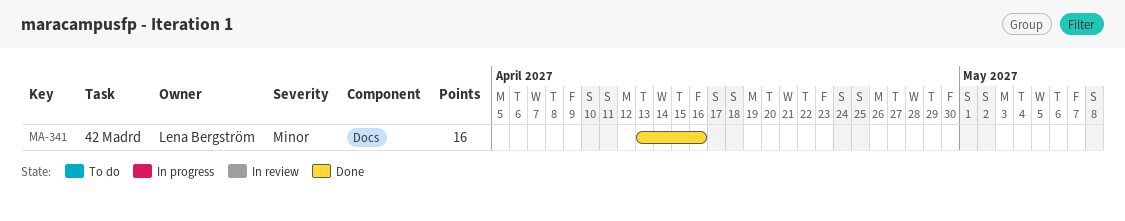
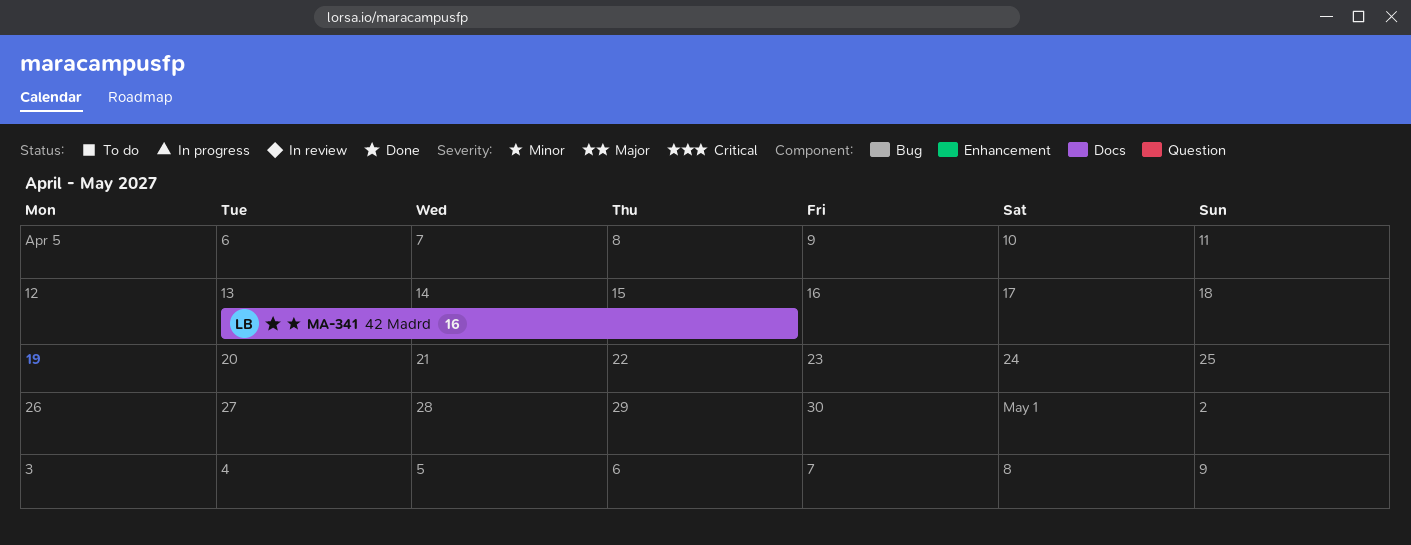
MA-341, due: Apr 16 -> Apr 15

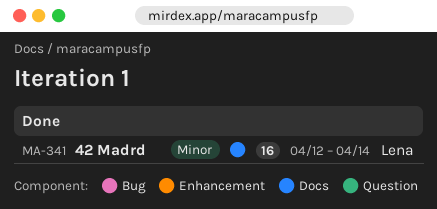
MA-341, start: Apr 13 -> Apr 12
MA-341, due: Apr 15 -> Apr 14

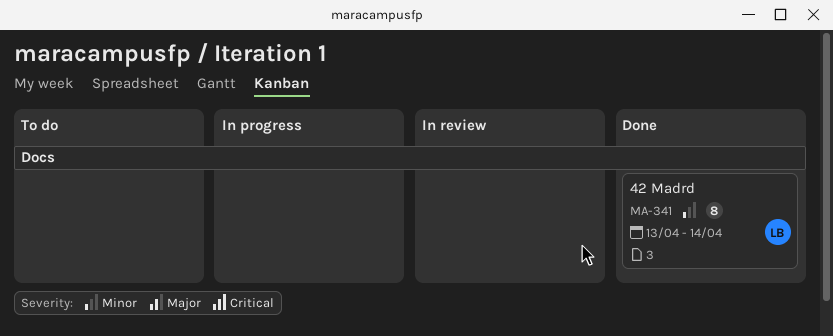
MA-341, estimate: 16 -> 8
MA-341, start: Apr 12 -> Apr 13

